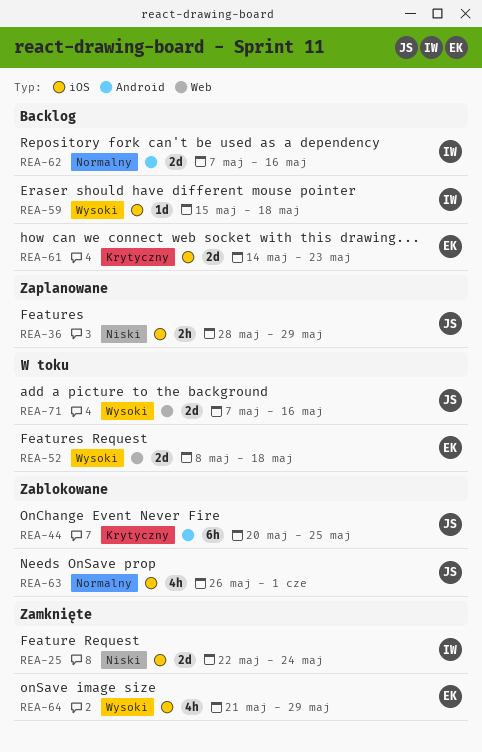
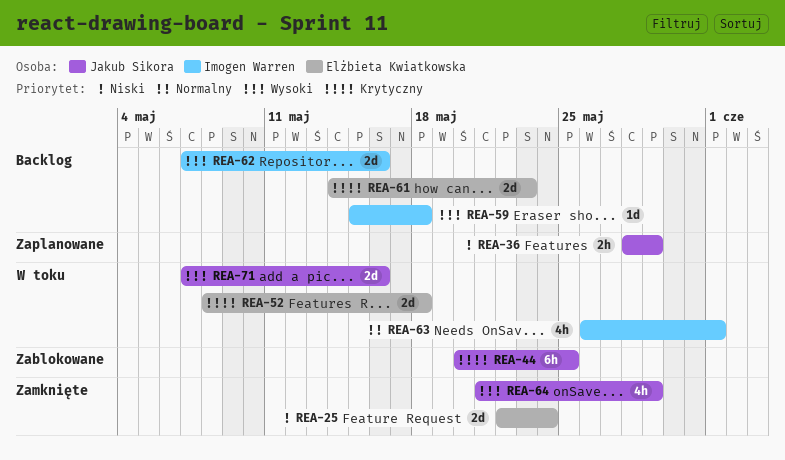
REA-25, owner: Imogen Warren -> Elżbieta Kwiatkowska
REA-52, priority: Wysoki -> Krytyczny
REA-62, priority: Normalny -> Wysoki
REA-63, status: Zablokowane -> W toku
REA-63, owner: Jakub Sikora -> Imogen Warren
REA-64, owner: Elżbieta Kwiatkowska -> Jakub Sikora

